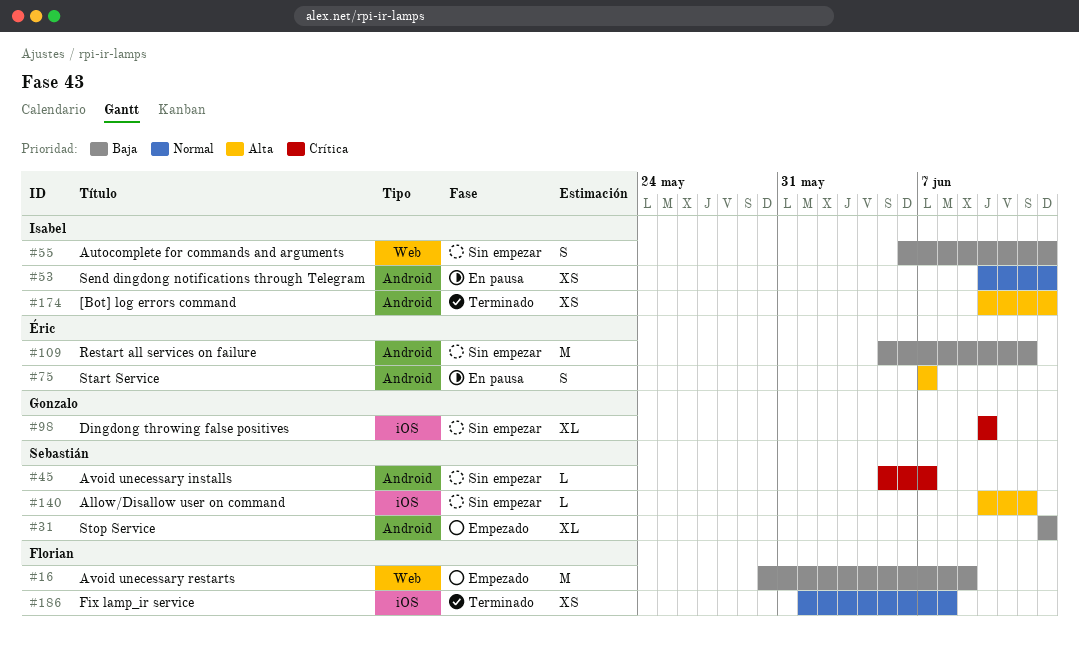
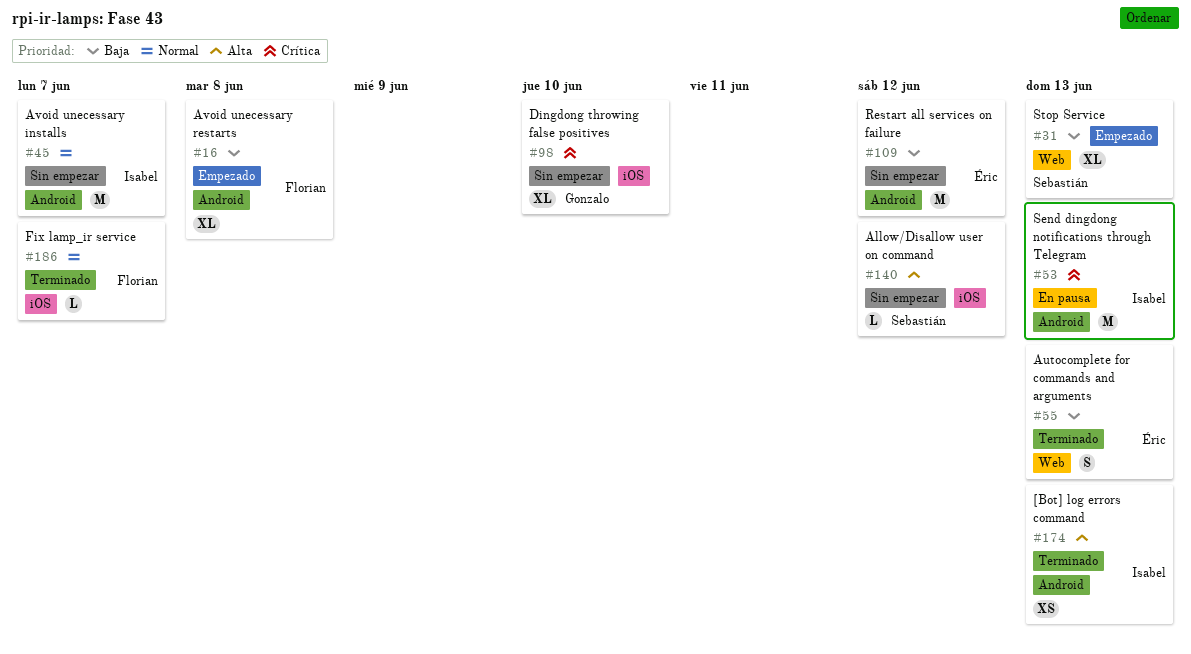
#16, label: Web -> Android
#16, estimate: M -> XL
#16, due: Jun 9 -> Jun 8
#31, label: Android -> Web
#45, owner: Sebastián -> Isabel
#45, priority: Crítica -> Normal
#45, estimate: L -> M
#53, priority: Normal -> Crítica
#53, estimate: XS -> M
#55, status: Sin empezar -> Terminado
#55, owner: Isabel -> Éric
#75: present -> none
#186, estimate: XS -> L
#186, due: Jun 8 -> Jun 7

